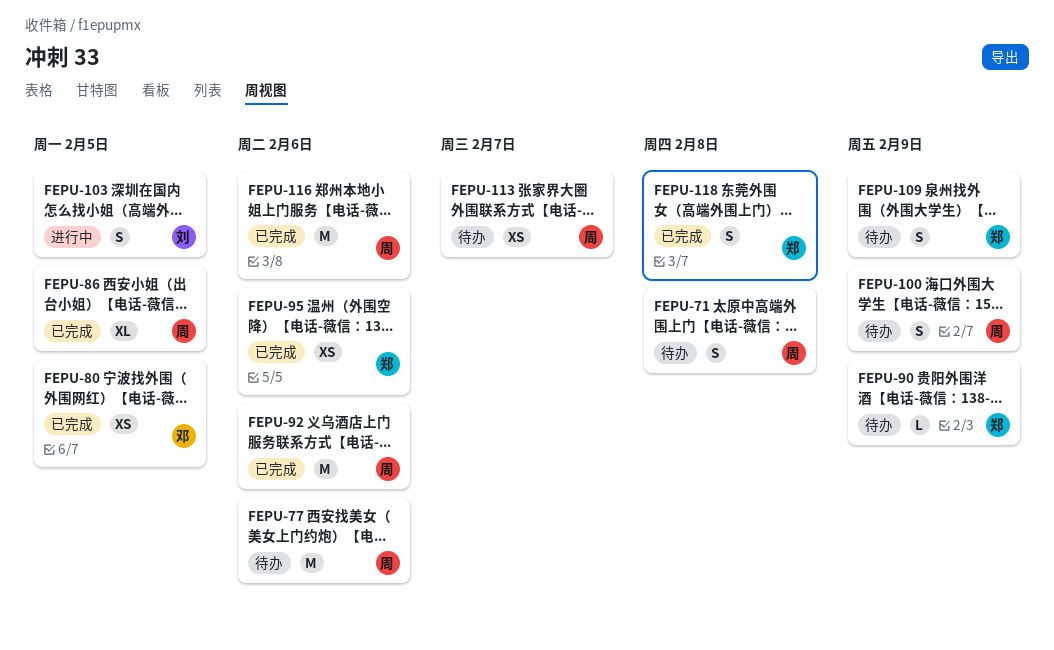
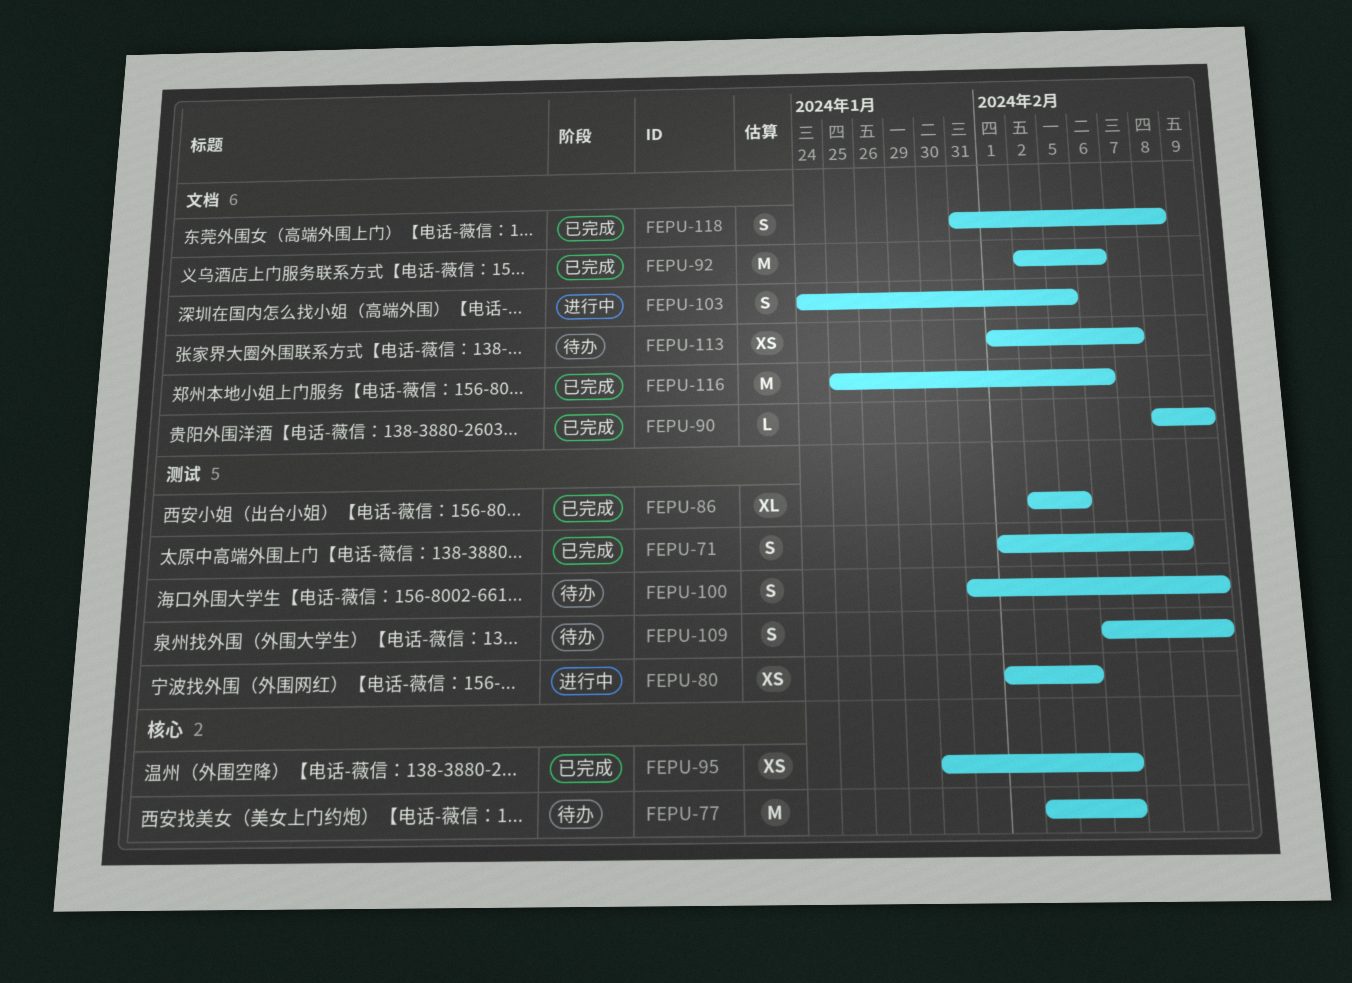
FEPU-71, status: 待办 -> 已完成
FEPU-80, status: 已完成 -> 进行中
FEPU-90, status: 待办 -> 已完成

